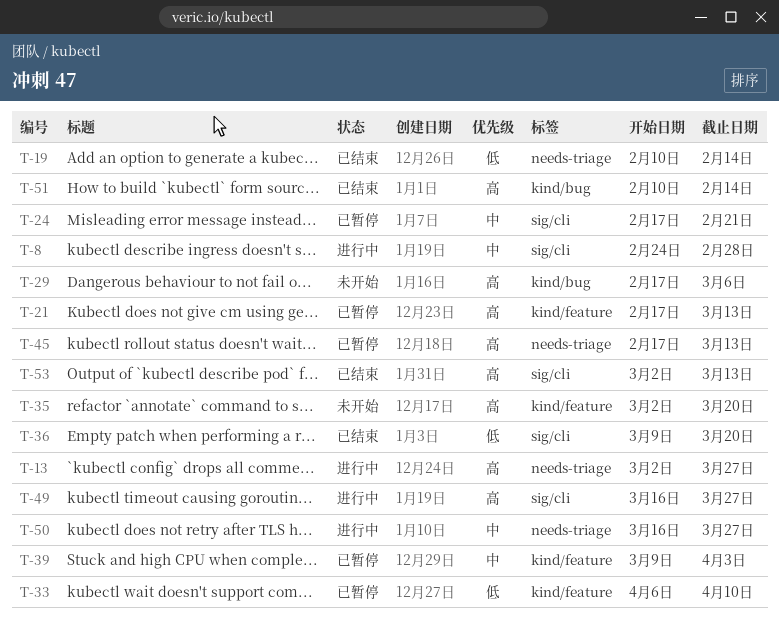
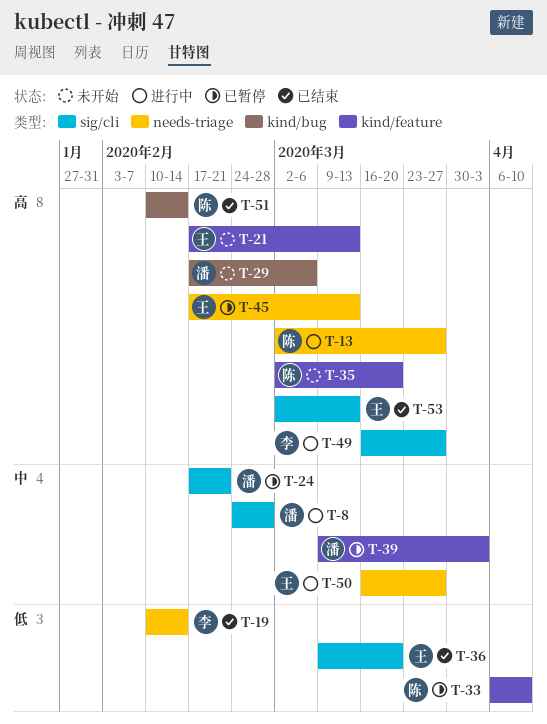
T-21, status: 已暂停 -> 未开始

